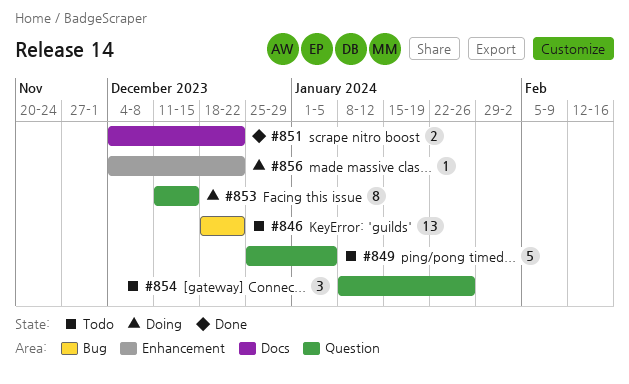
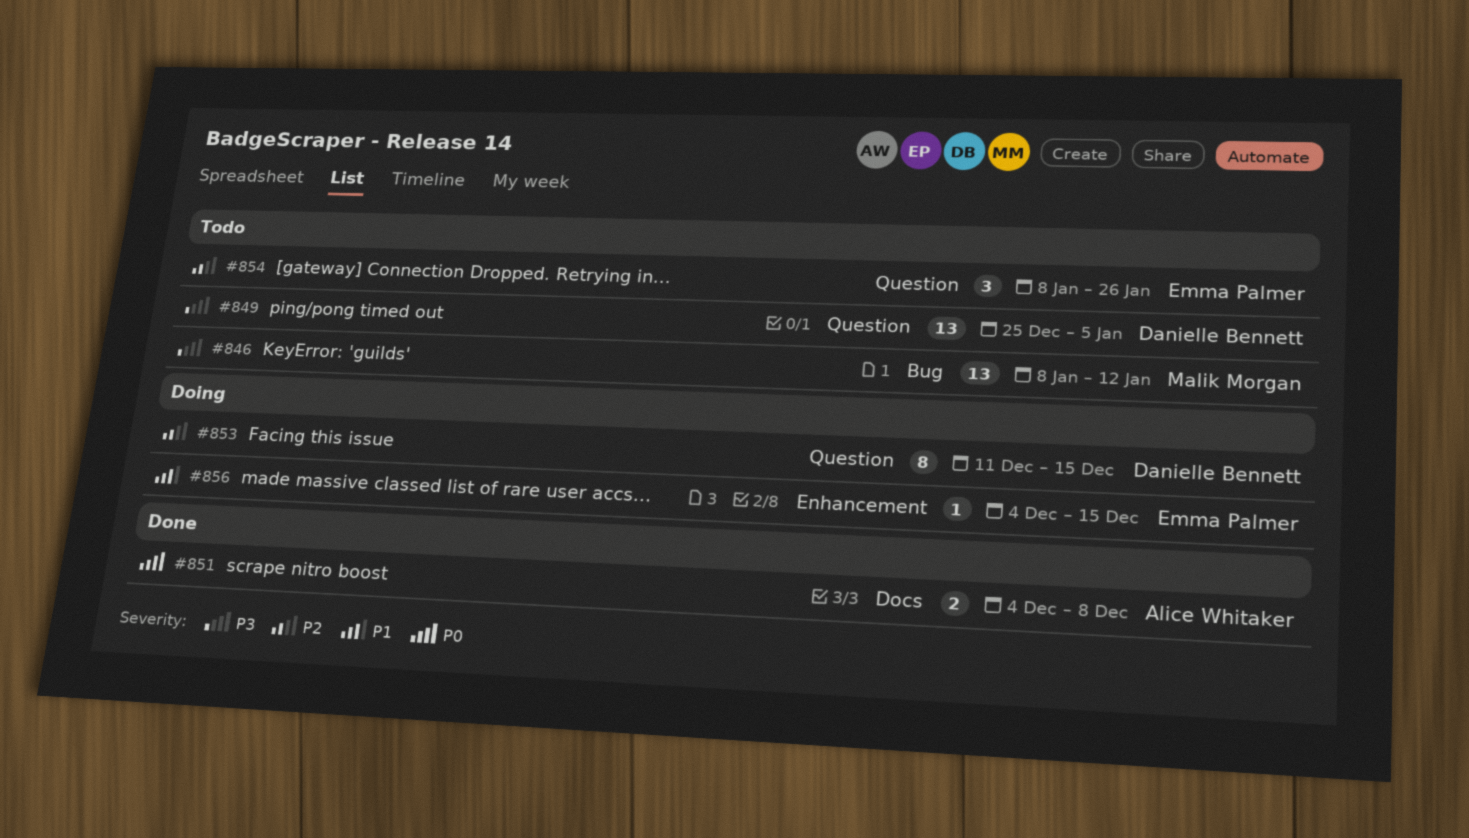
#846, start: Dec 18 -> Jan 8
#846, due: Dec 22 -> Jan 12
#849, estimate: 5 -> 13
#851, due: Dec 22 -> Dec 8
#856, due: Dec 22 -> Dec 15

